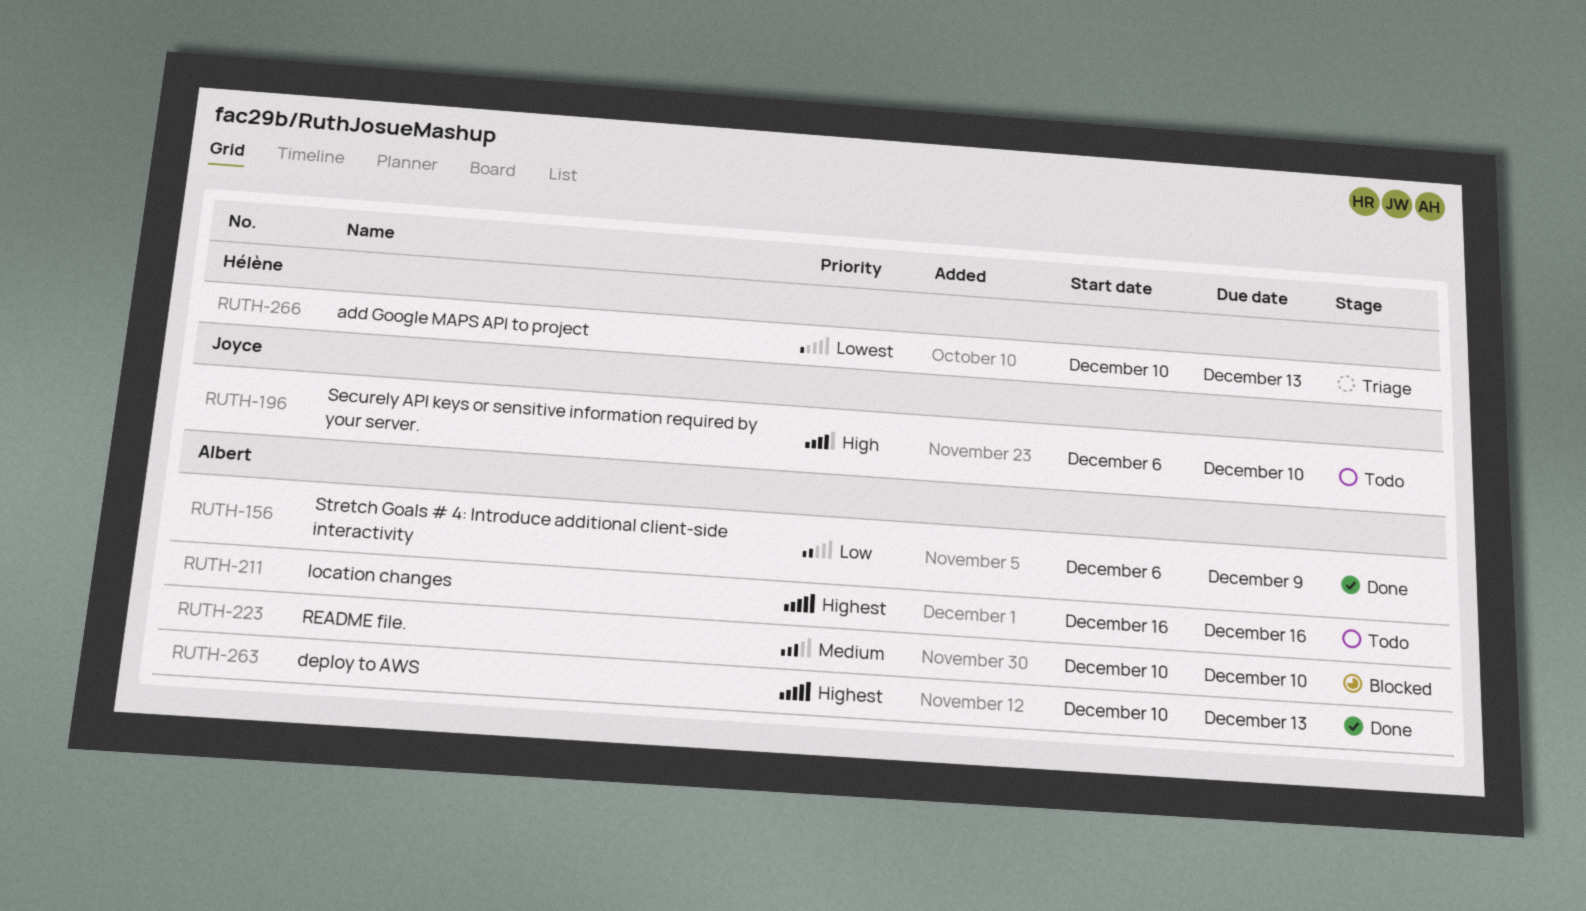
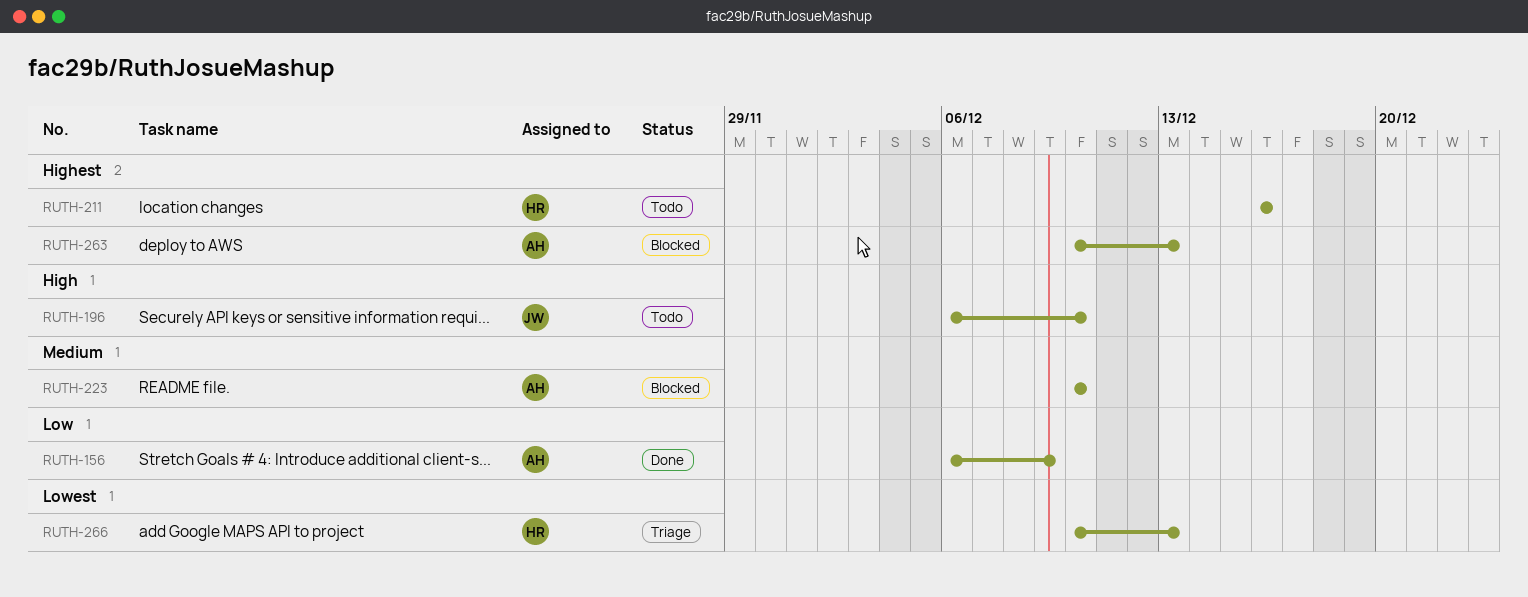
RUTH-211, owner: Albert -> Hélène
RUTH-263, status: Done -> Blocked

